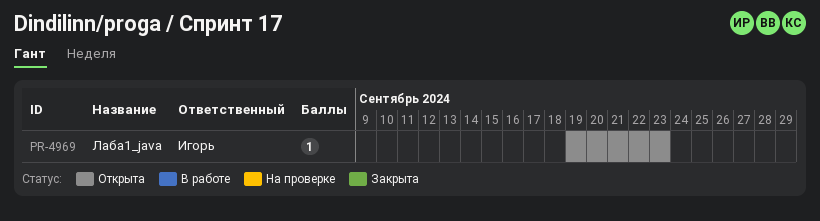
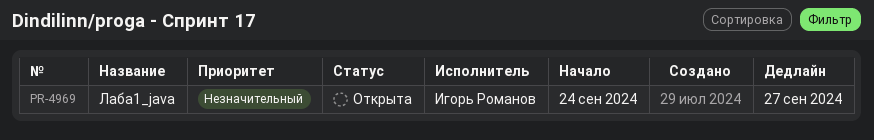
PR-4969, start: Sep 19 -> Sep 24
PR-4969, due: Sep 23 -> Sep 27

